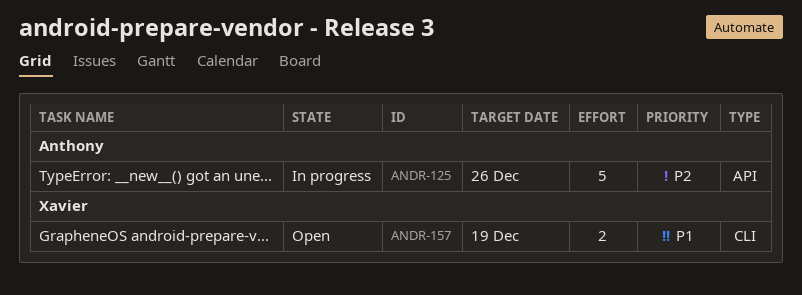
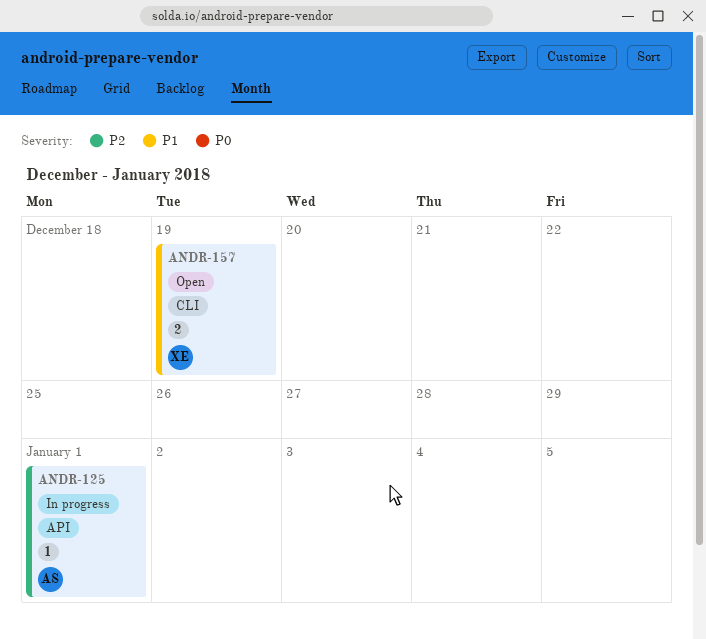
ANDR-125, estimate: 5 -> 1
ANDR-125, due: Dec 26 -> Jan 1

